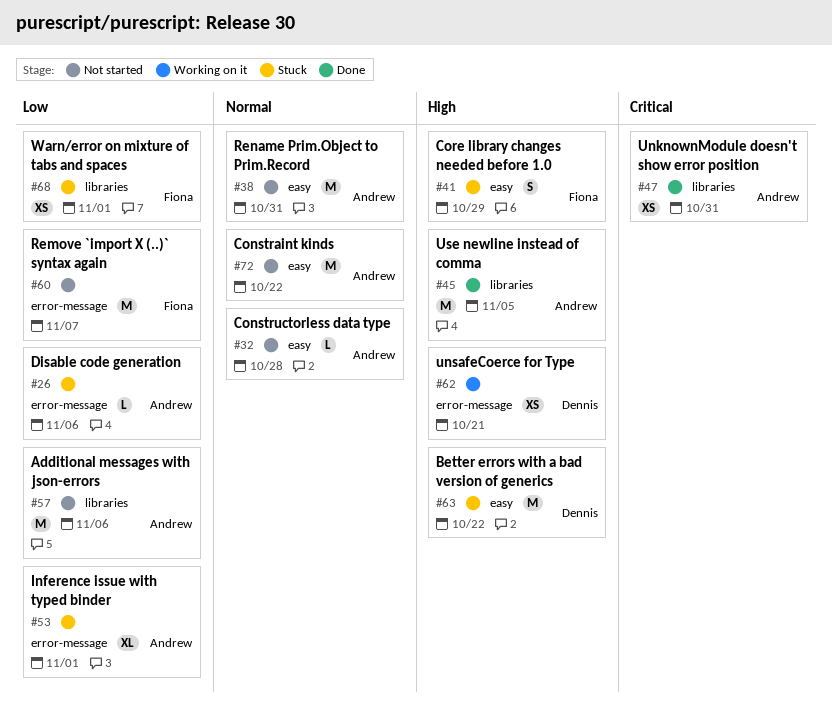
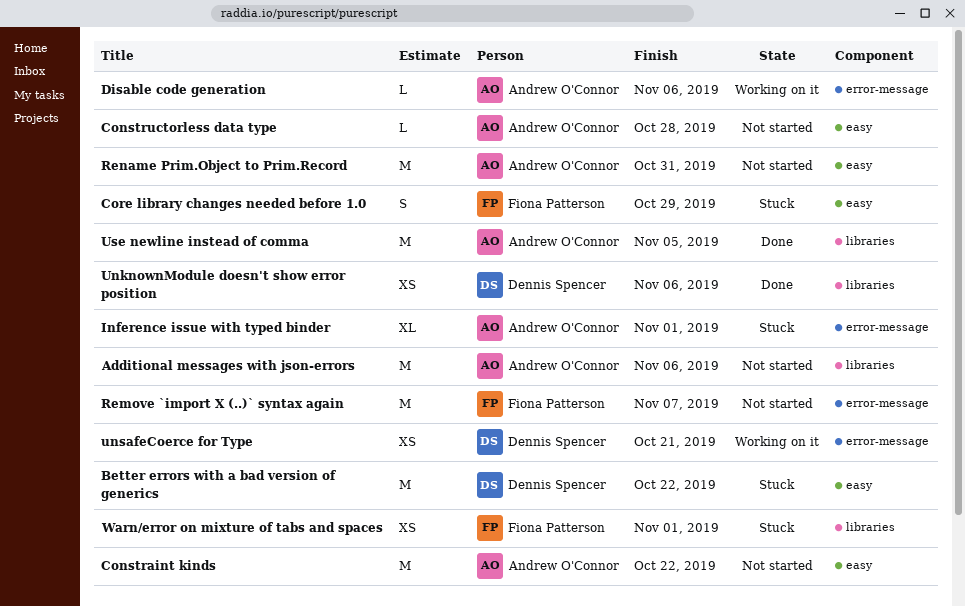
Disable code generation, status: Stuck -> Working on it
UnknownModule doesn't show error position, owner: Andrew O'Connor -> Dennis Spencer
UnknownModule doesn't show error position, due: Oct 31 -> Nov 6

